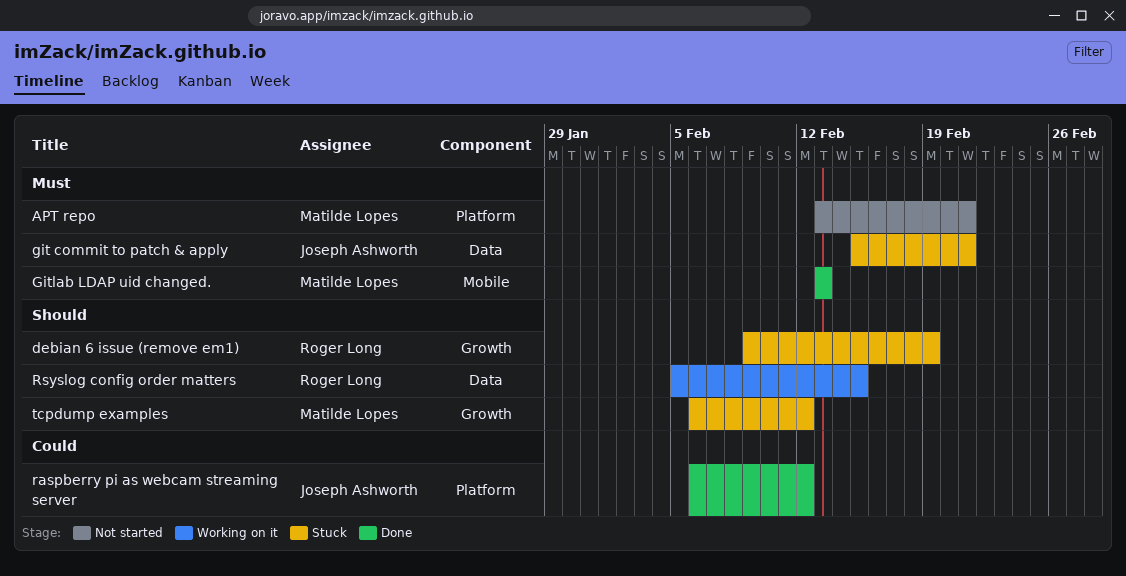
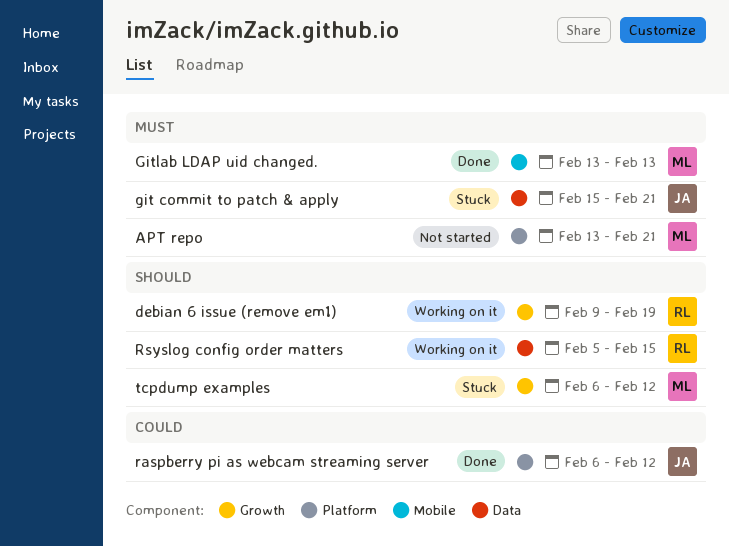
debian 6 issue (remove em1), status: Stuck -> Working on it

